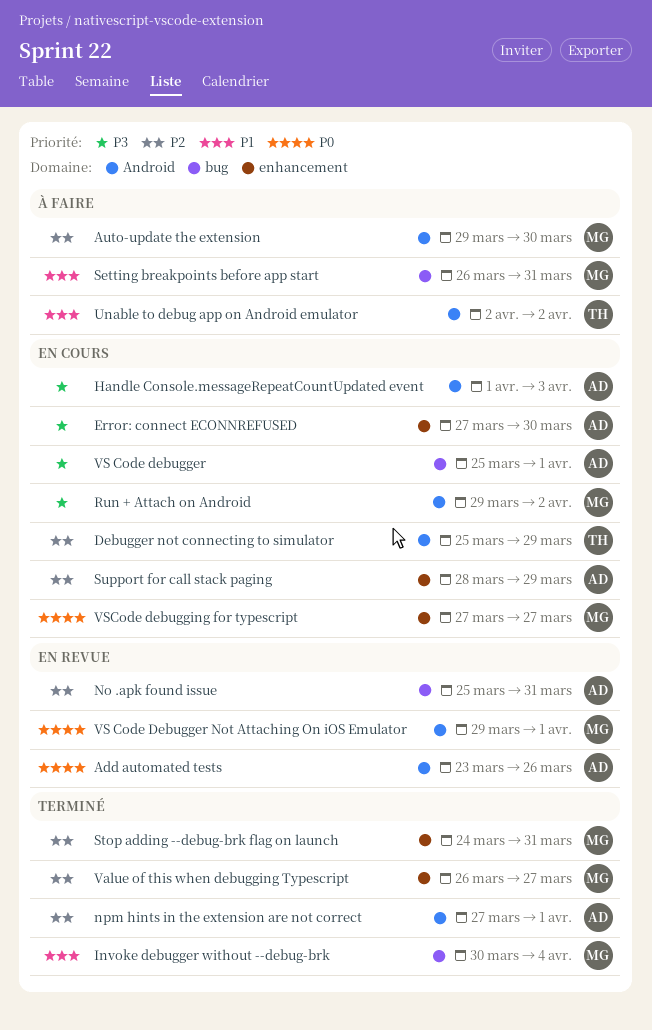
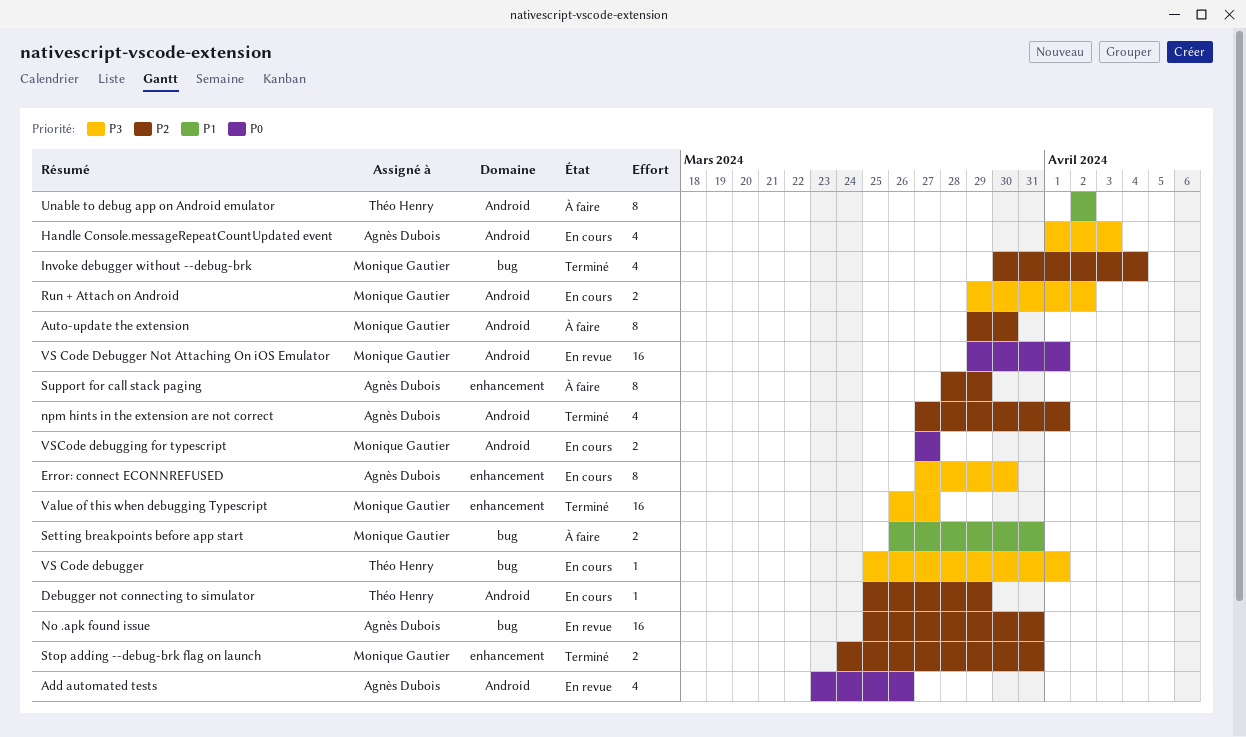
Invoke debugger without --debug-brk, priority: P1 -> P2
Support for call stack paging, status: En cours -> À faire
Value of this when debugging Typescript, priority: P2 -> P3
VS Code debugger, owner: Agnès Dubois -> Théo Henry
VSCode debugging for typescript, label: enhancement -> Android

